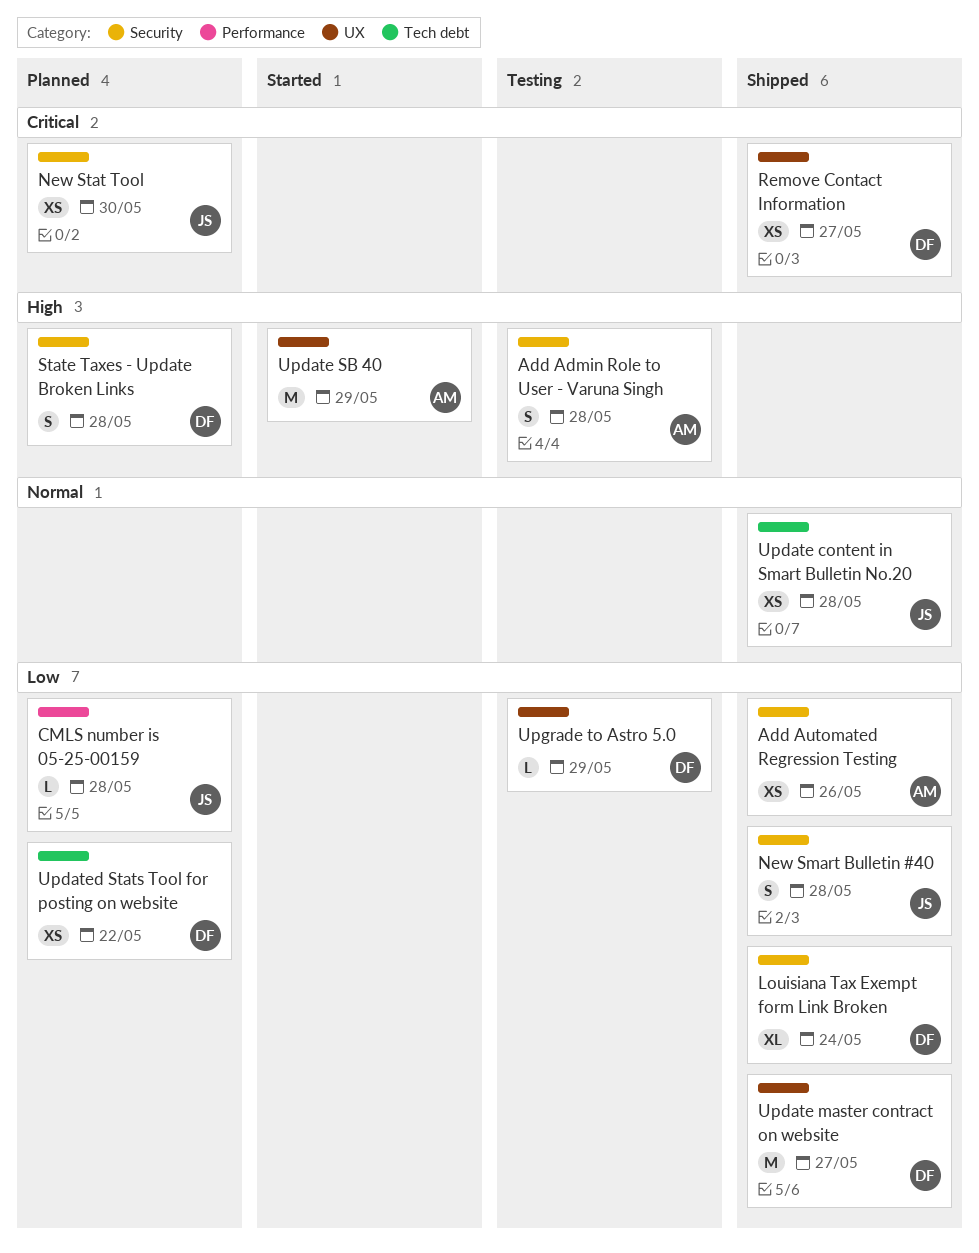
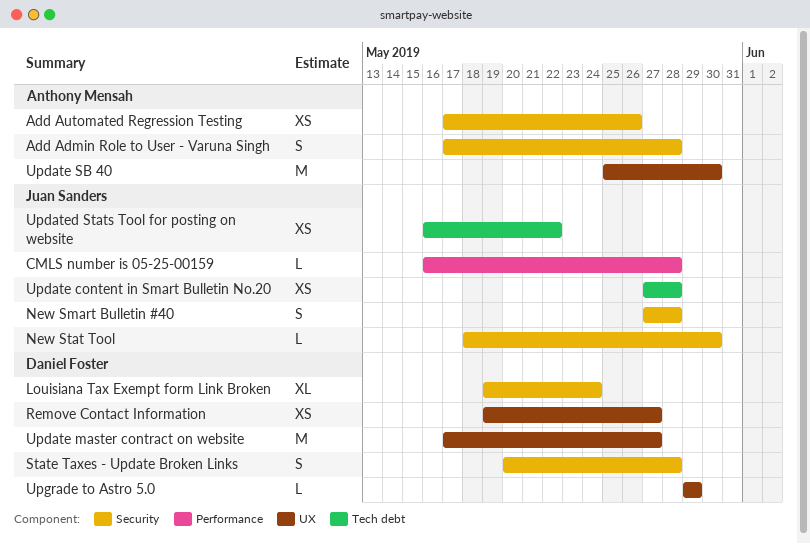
New Stat Tool, estimate: XS -> L
Update SB 40, due: May 29 -> May 30
Updated Stats Tool for posting on website, owner: Daniel Foster -> Juan Sanders

